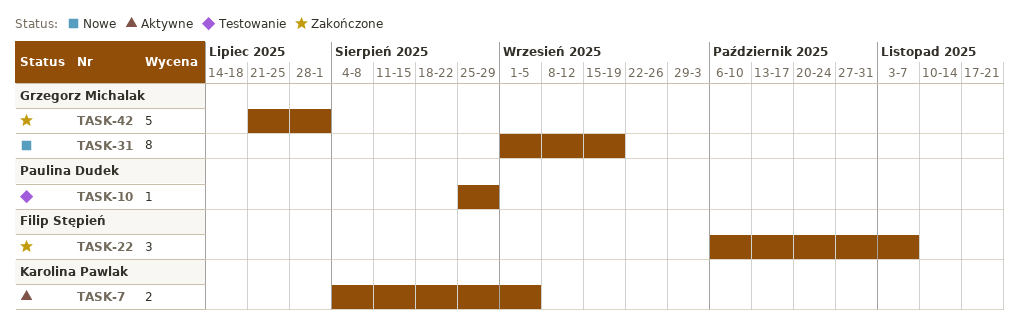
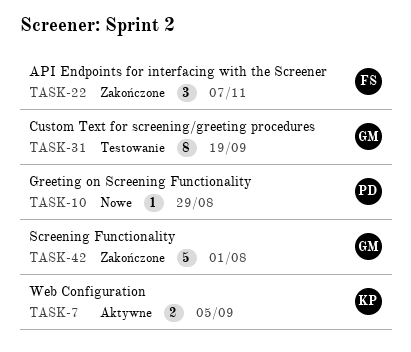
TASK-10, status: Testowanie -> Nowe
TASK-31, status: Nowe -> Testowanie

